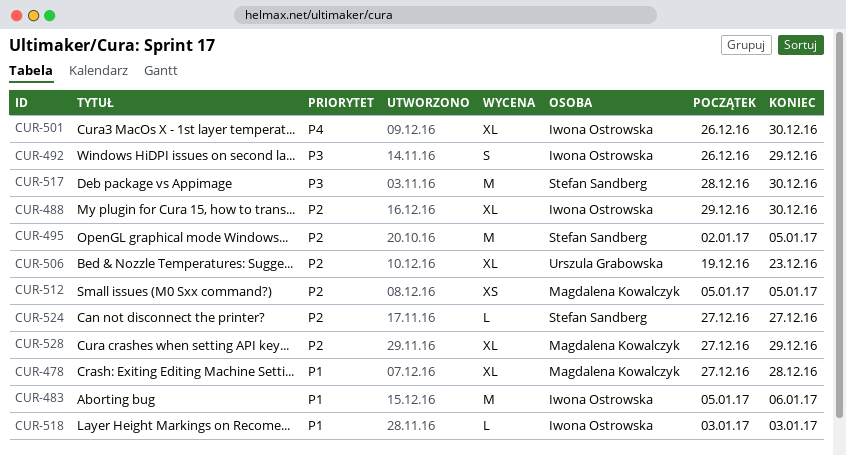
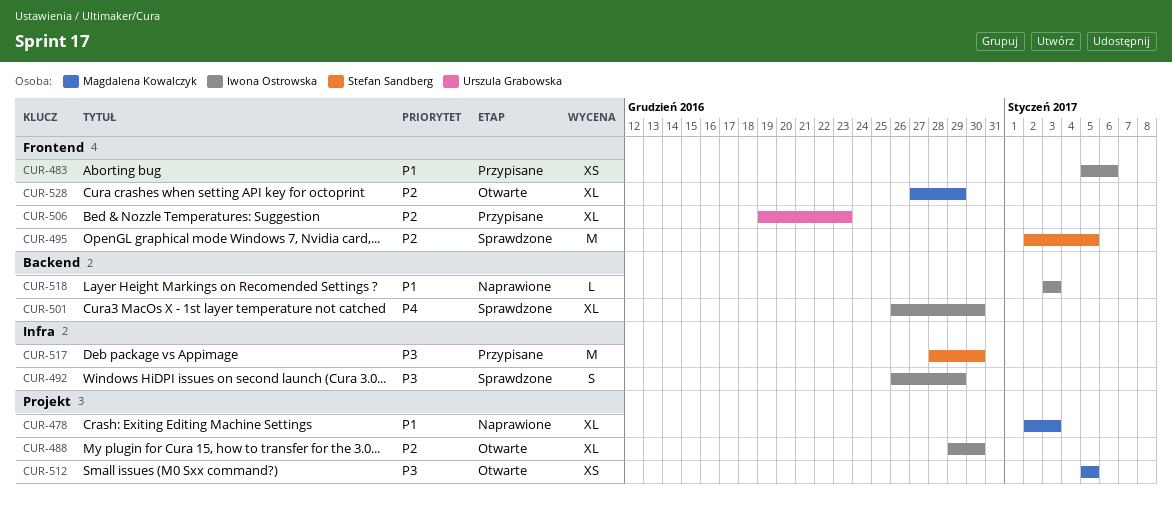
CUR-478, start: Dec 27 -> Jan 2
CUR-478, due: Dec 28 -> Jan 3
CUR-483, estimate: M -> XS
CUR-512, priority: P2 -> P3
CUR-524: present -> none

